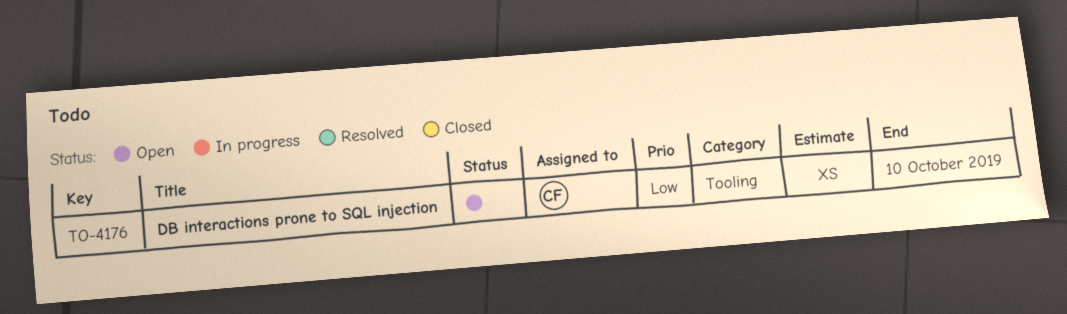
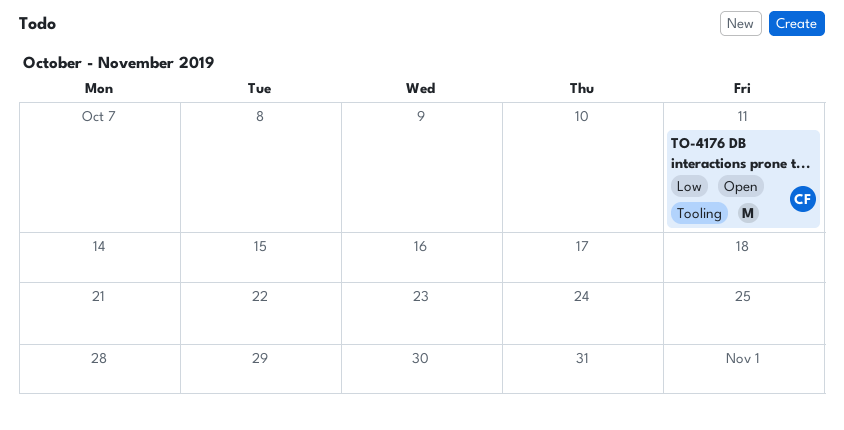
TO-4176, estimate: XS -> M
TO-4176, due: Oct 10 -> Oct 11

